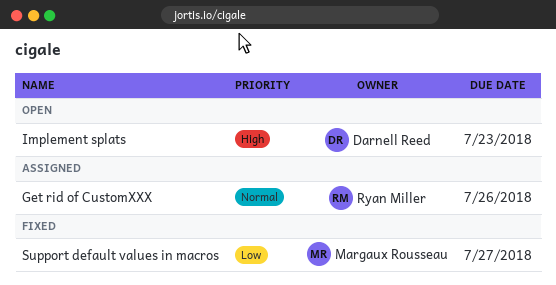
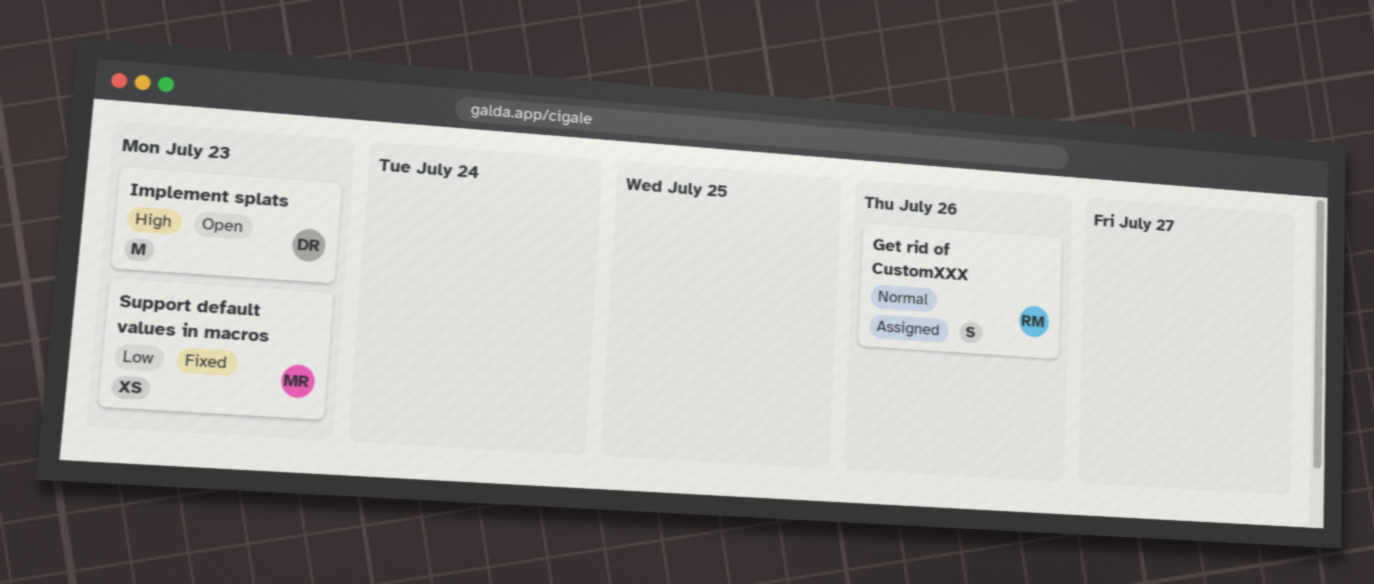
Support default values in macros, due: Jul 27 -> Jul 23

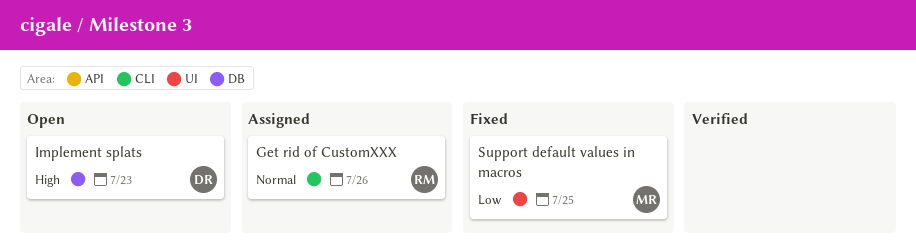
Support default values in macros, due: Jul 23 -> Jul 25

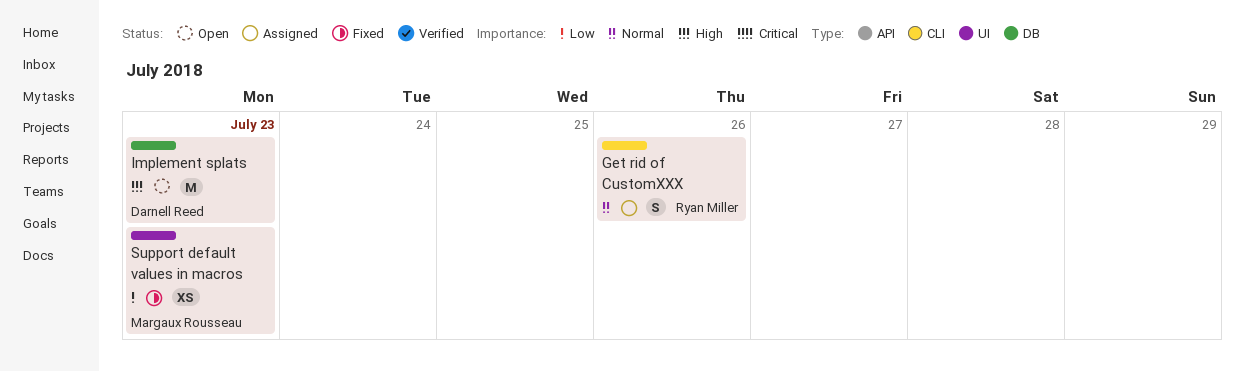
Support default values in macros, due: Jul 25 -> Jul 23

